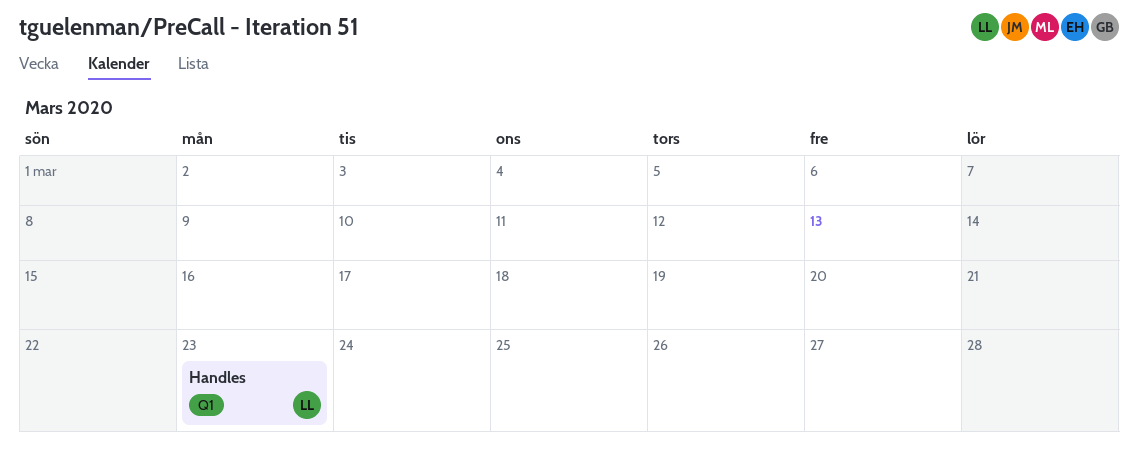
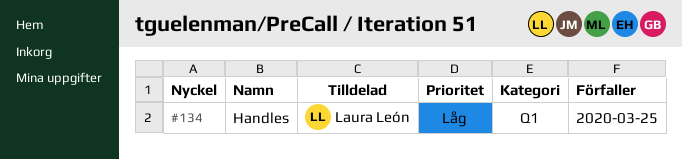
Handles, due: Mar 23 -> Mar 25

